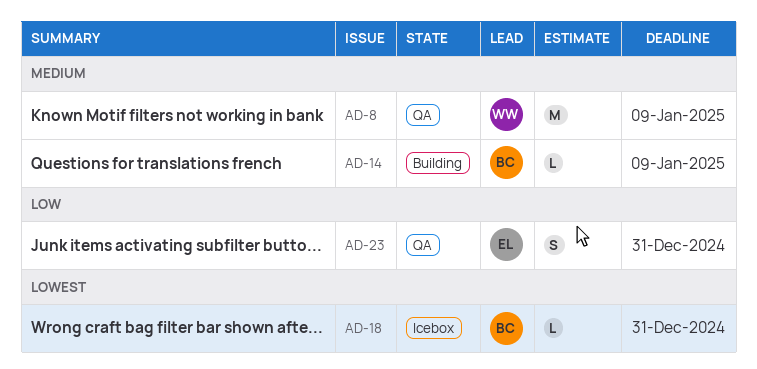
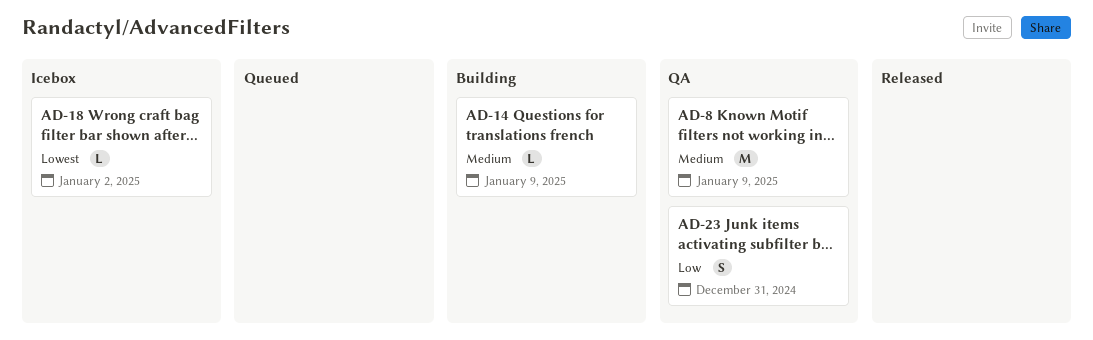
AD-18, due: Dec 31 -> Jan 2

